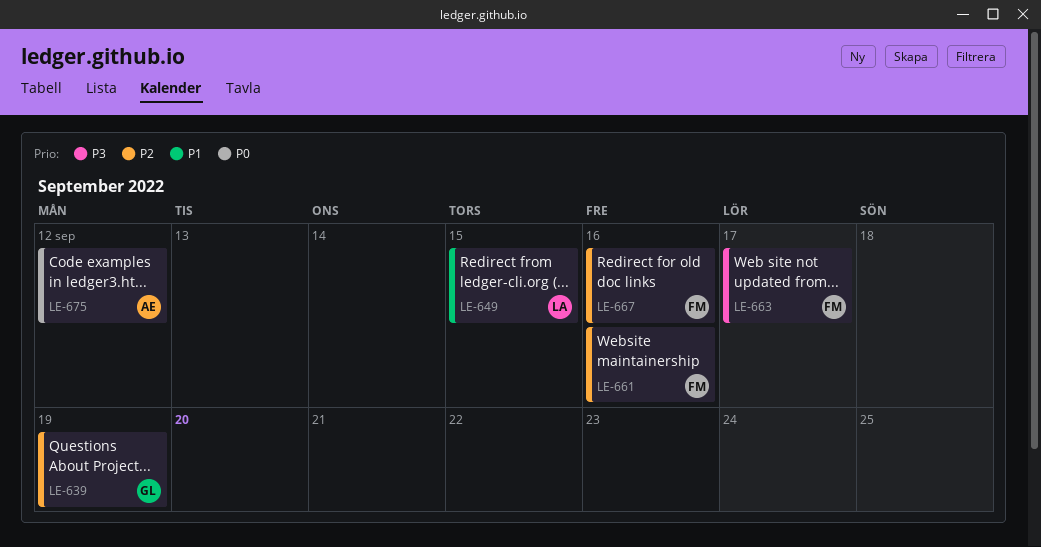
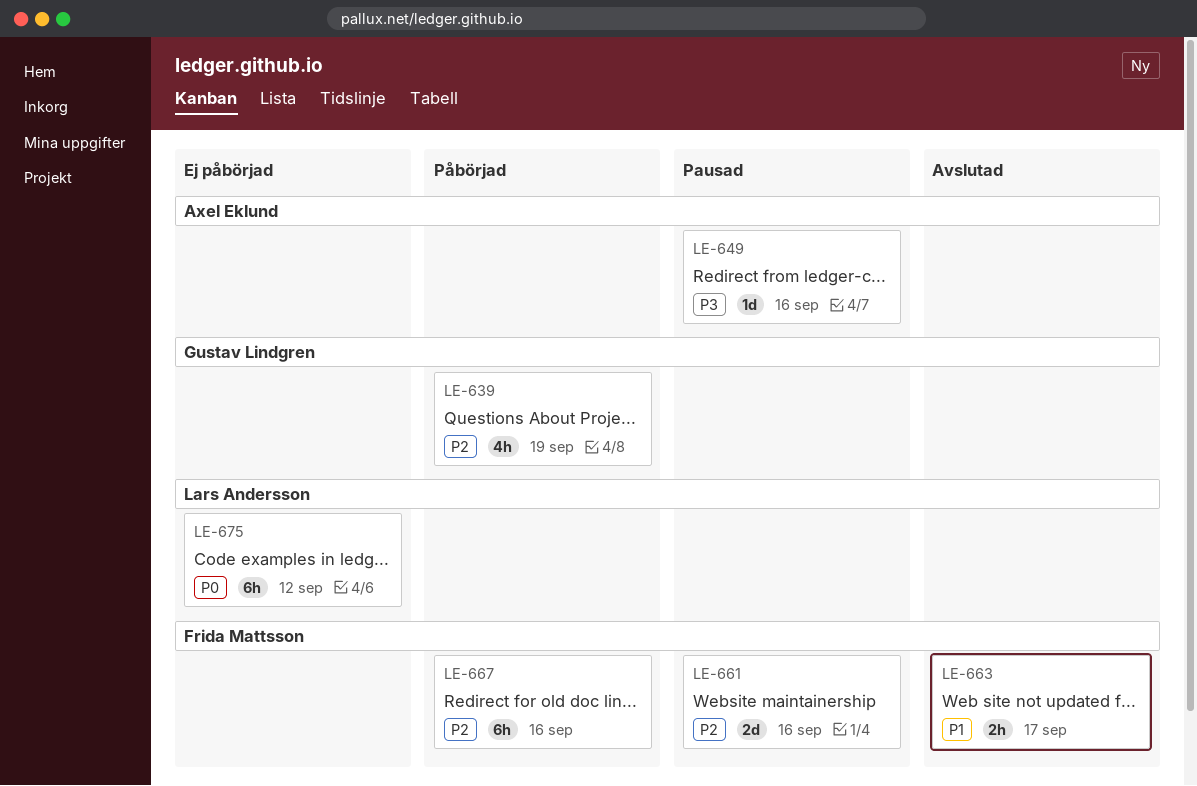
LE-649, owner: Lars Andersson -> Axel Eklund
LE-649, priority: P1 -> P3
LE-649, due: Sep 15 -> Sep 16
LE-663, priority: P3 -> P1
LE-675, owner: Axel Eklund -> Lars Andersson

